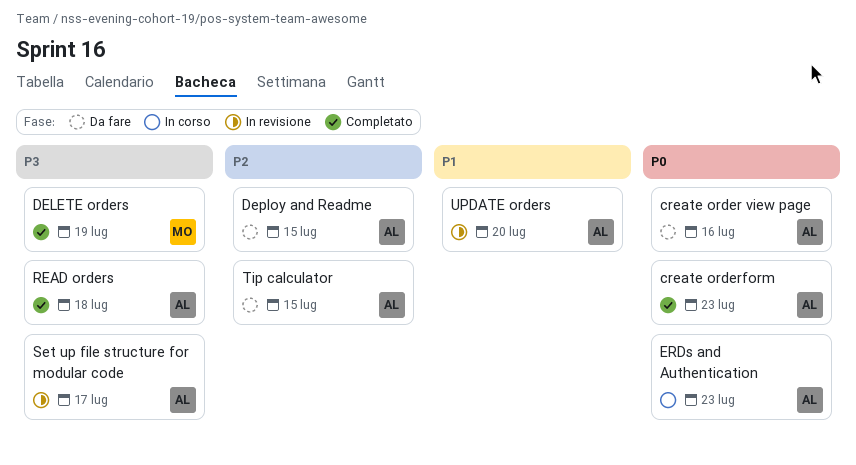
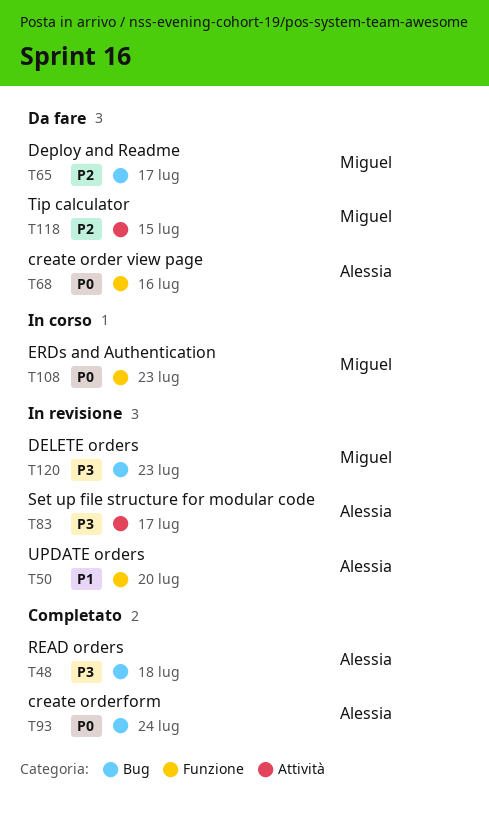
create orderform, due: Jul 23 -> Jul 24
DELETE orders, status: Completato -> In revisione
DELETE orders, due: Jul 19 -> Jul 23
Deploy and Readme, owner: Alessia -> Miguel
Deploy and Readme, due: Jul 15 -> Jul 17
ERDs and Authentication, owner: Alessia -> Miguel
Tip calculator, owner: Alessia -> Miguel

